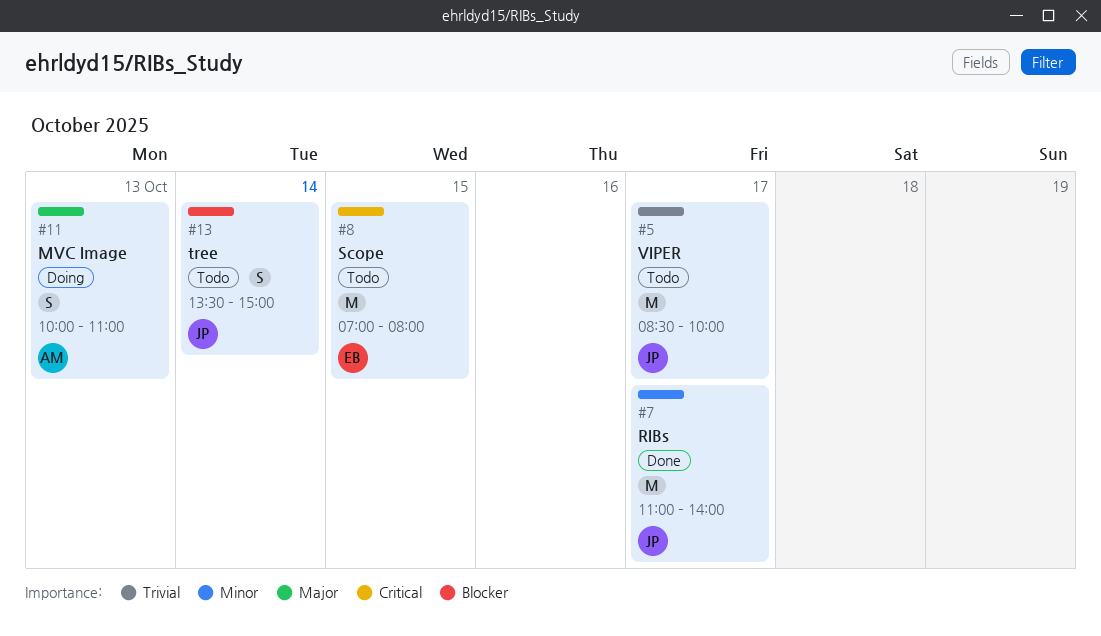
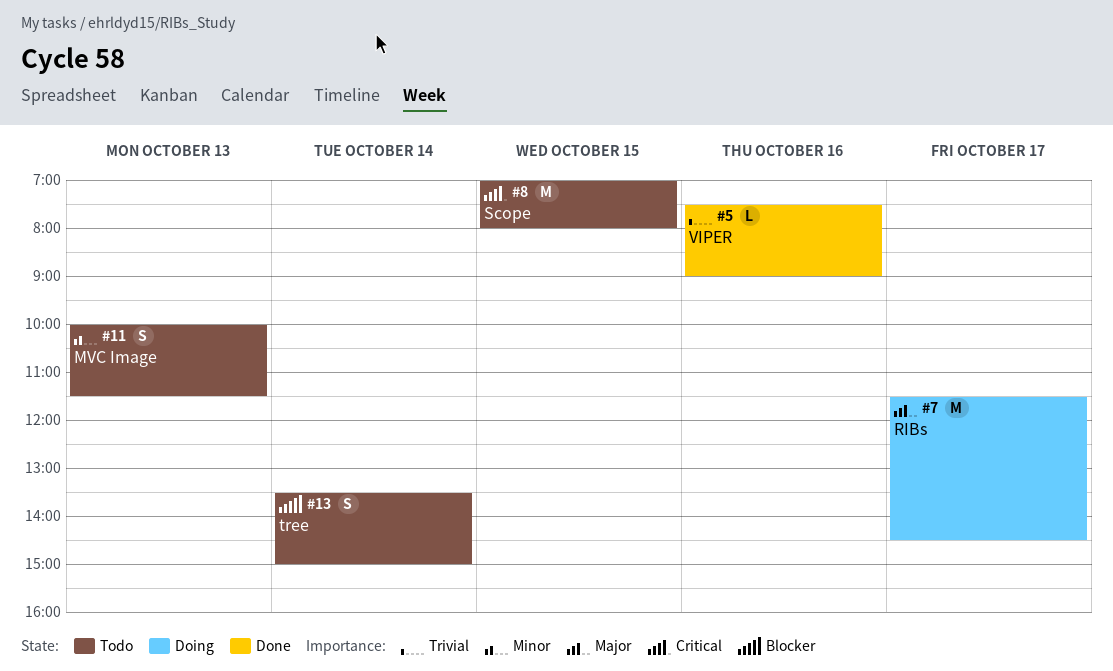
#5, status: Todo -> Done
#5, estimate: M -> L
#5, day: Oct 17 -> Oct 16
#5, begins: 08:30 -> 07:30
#5, ends: 10:00 -> 09:00
#7, status: Done -> Doing
#7, priority: Minor -> Major
#7, begins: 11:00 -> 11:30
#7, ends: 14:00 -> 14:30
#11, status: Doing -> Todo
#11, priority: Major -> Minor
#11, ends: 11:00 -> 11:30

